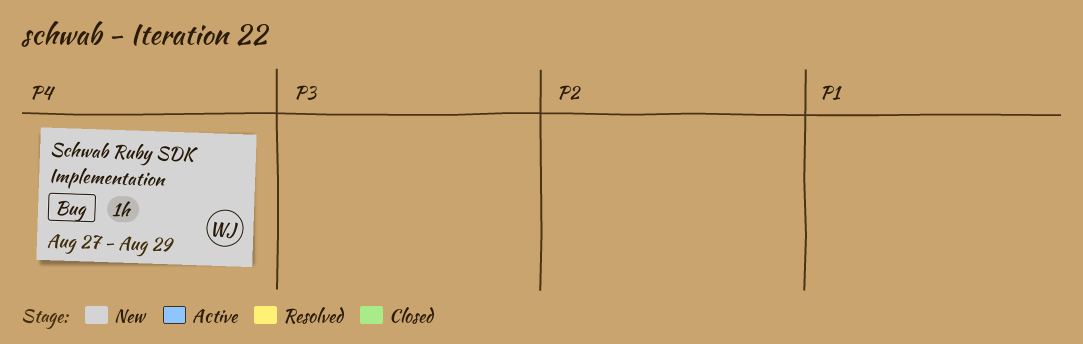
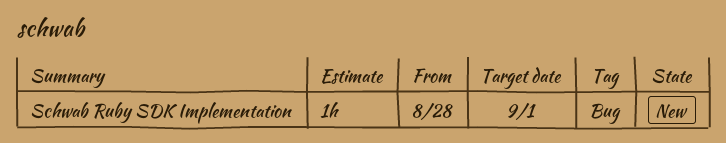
Schwab Ruby SDK Implementation, start: Aug 27 -> Aug 28
Schwab Ruby SDK Implementation, due: Aug 29 -> Sep 1

